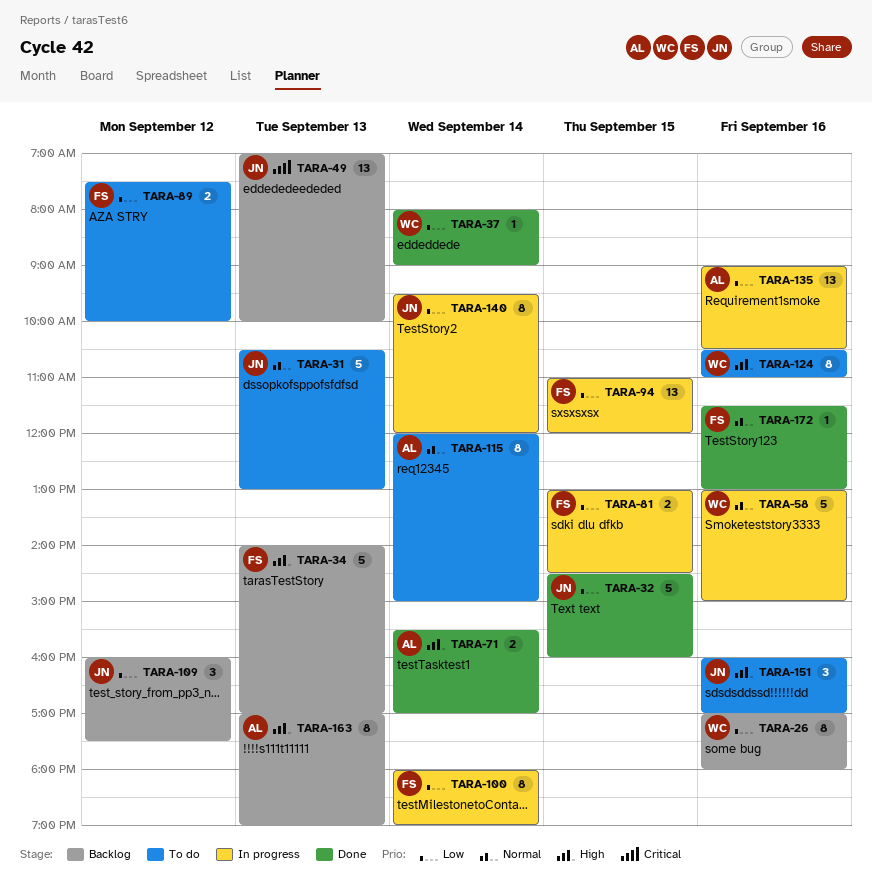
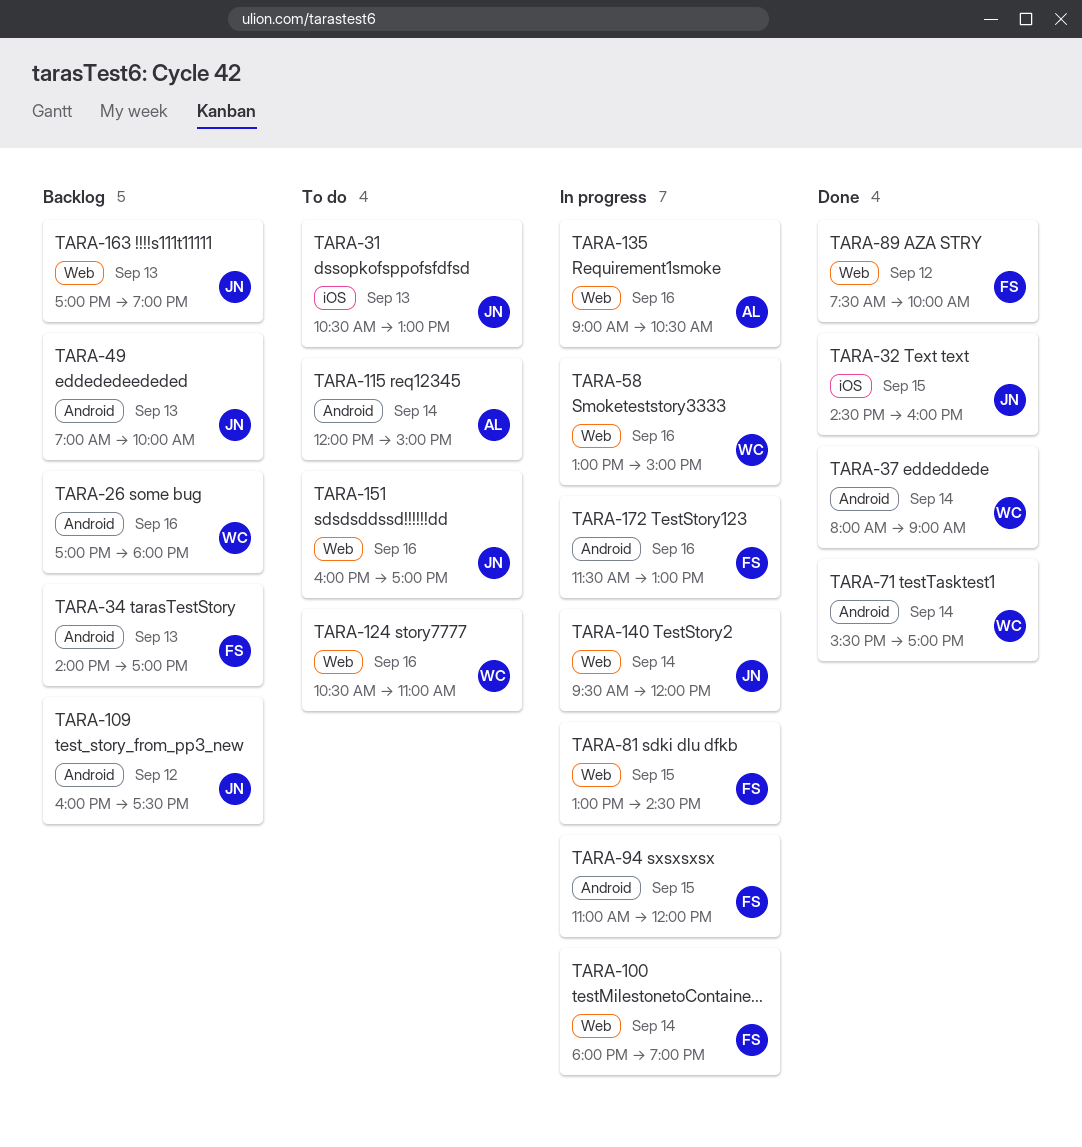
TARA-71, owner: AL -> WC
TARA-89, status: To do -> Done
TARA-163, owner: AL -> JN
TARA-172, status: Done -> In progress

